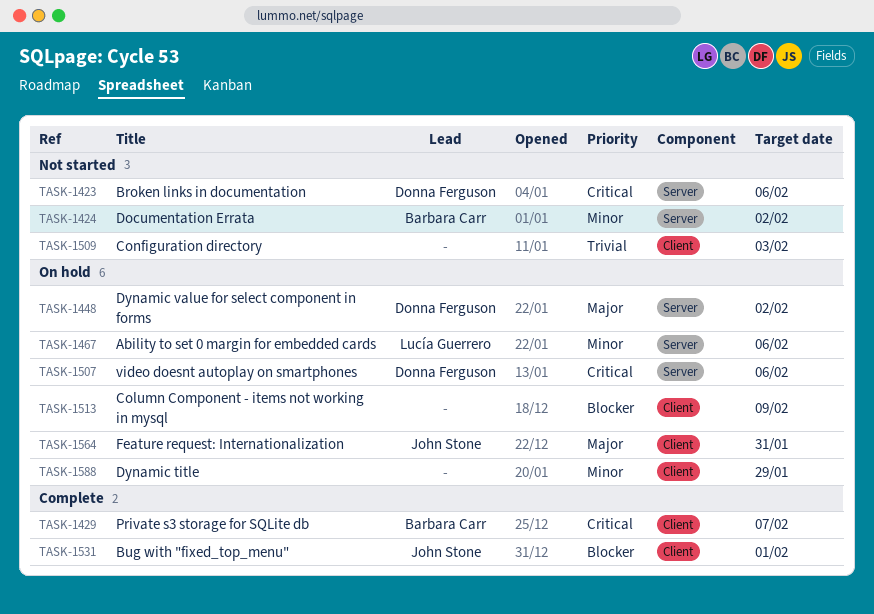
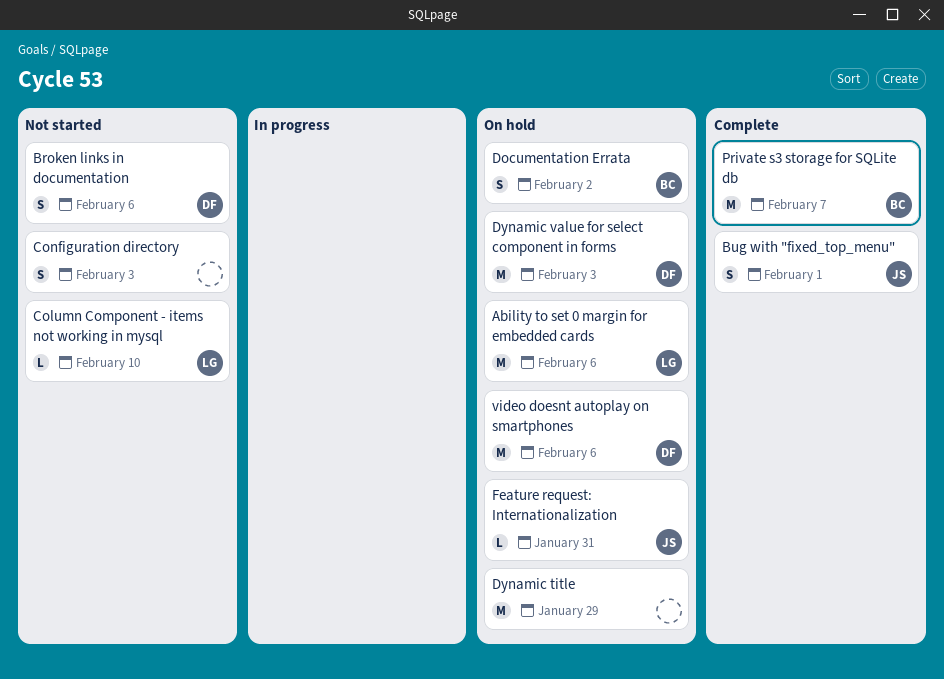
Column Component - items not working in mysql, status: On hold -> Not started
Column Component - items not working in mysql, owner: none -> Lucía Guerrero
Column Component - items not working in mysql, due: Feb 9 -> Feb 10
Documentation Errata, status: Not started -> On hold
Dynamic value for select component in forms, due: Feb 2 -> Feb 3

